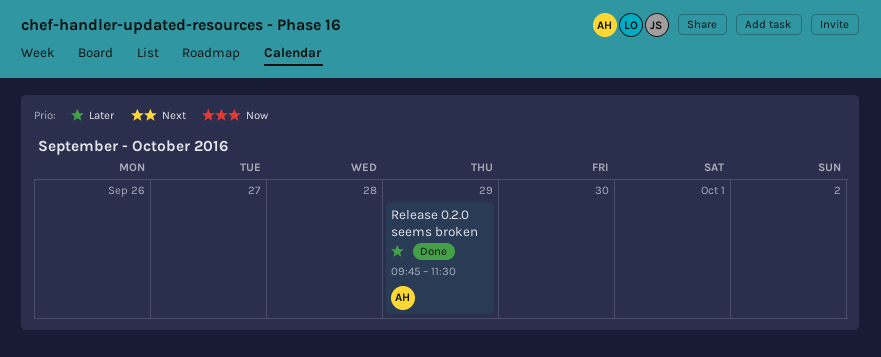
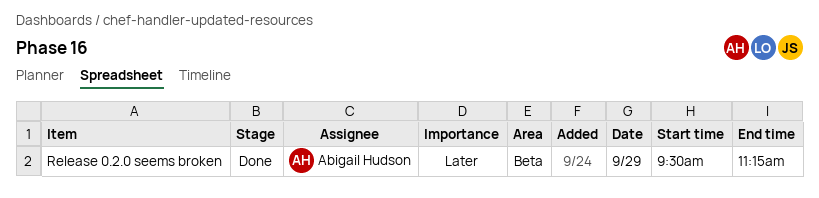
Release 0.2.0 seems broken, begins: 09:45 -> 09:30
Release 0.2.0 seems broken, ends: 11:30 -> 11:15

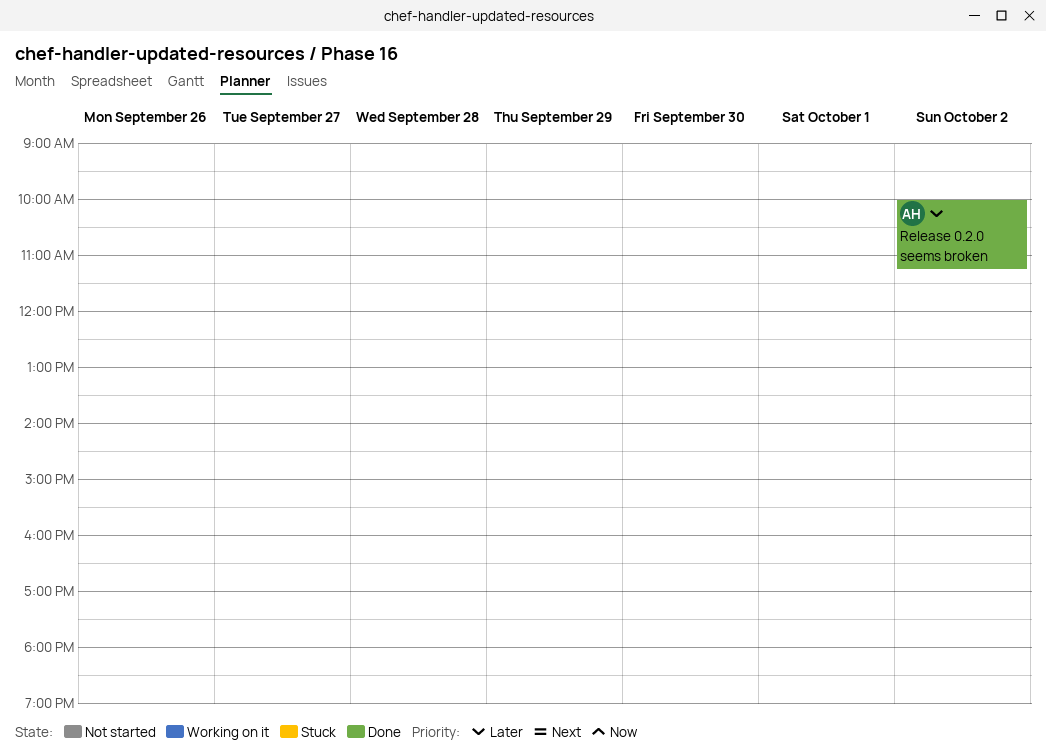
Release 0.2.0 seems broken, day: Sep 29 -> Oct 2
Release 0.2.0 seems broken, begins: 09:30 -> 10:00

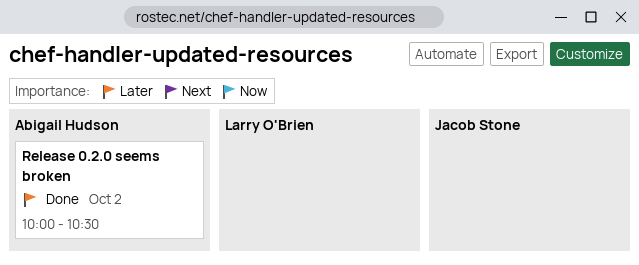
Release 0.2.0 seems broken, ends: 11:15 -> 10:30

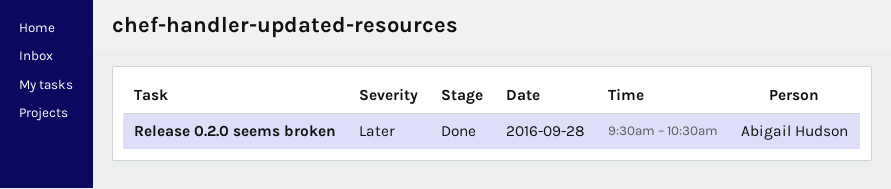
Release 0.2.0 seems broken, day: Oct 2 -> Sep 28
Release 0.2.0 seems broken, begins: 10:00 -> 09:30

